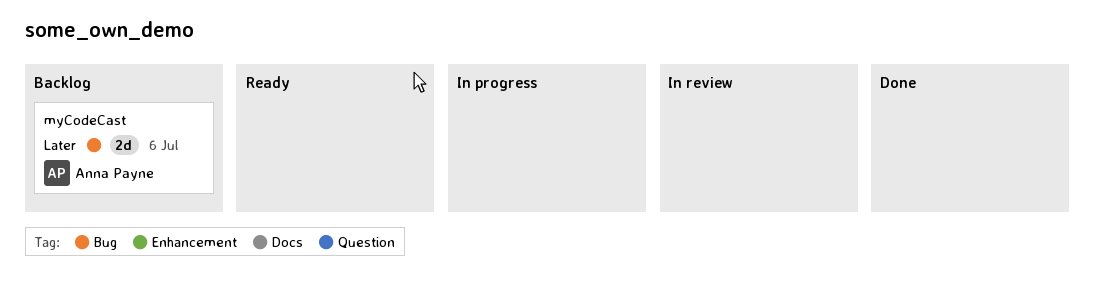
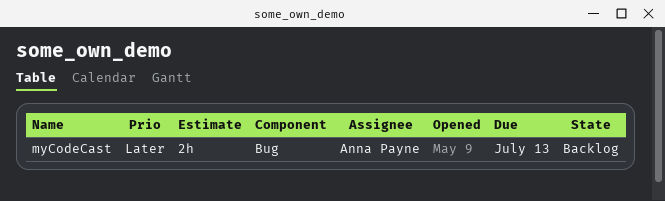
myCodeCast, estimate: 2d -> 2h
myCodeCast, due: Jul 6 -> Jul 13

